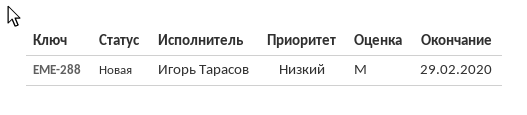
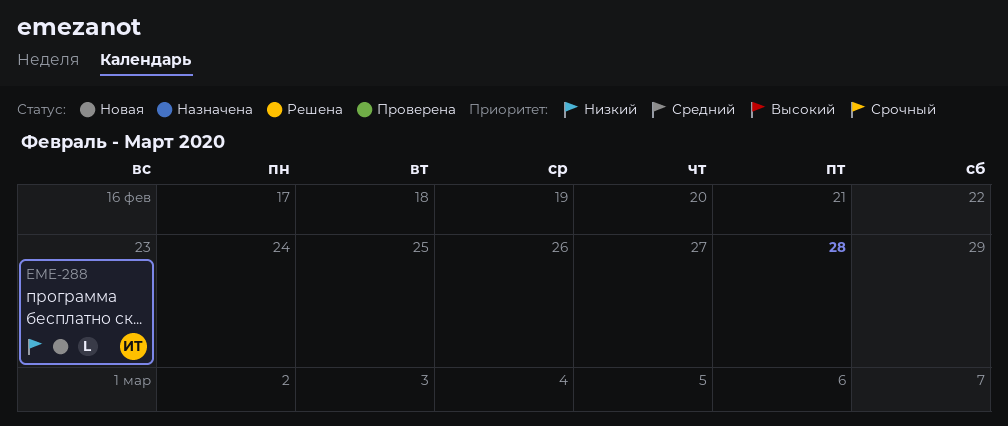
EME-288, estimate: M -> L
EME-288, due: Feb 29 -> Feb 23

